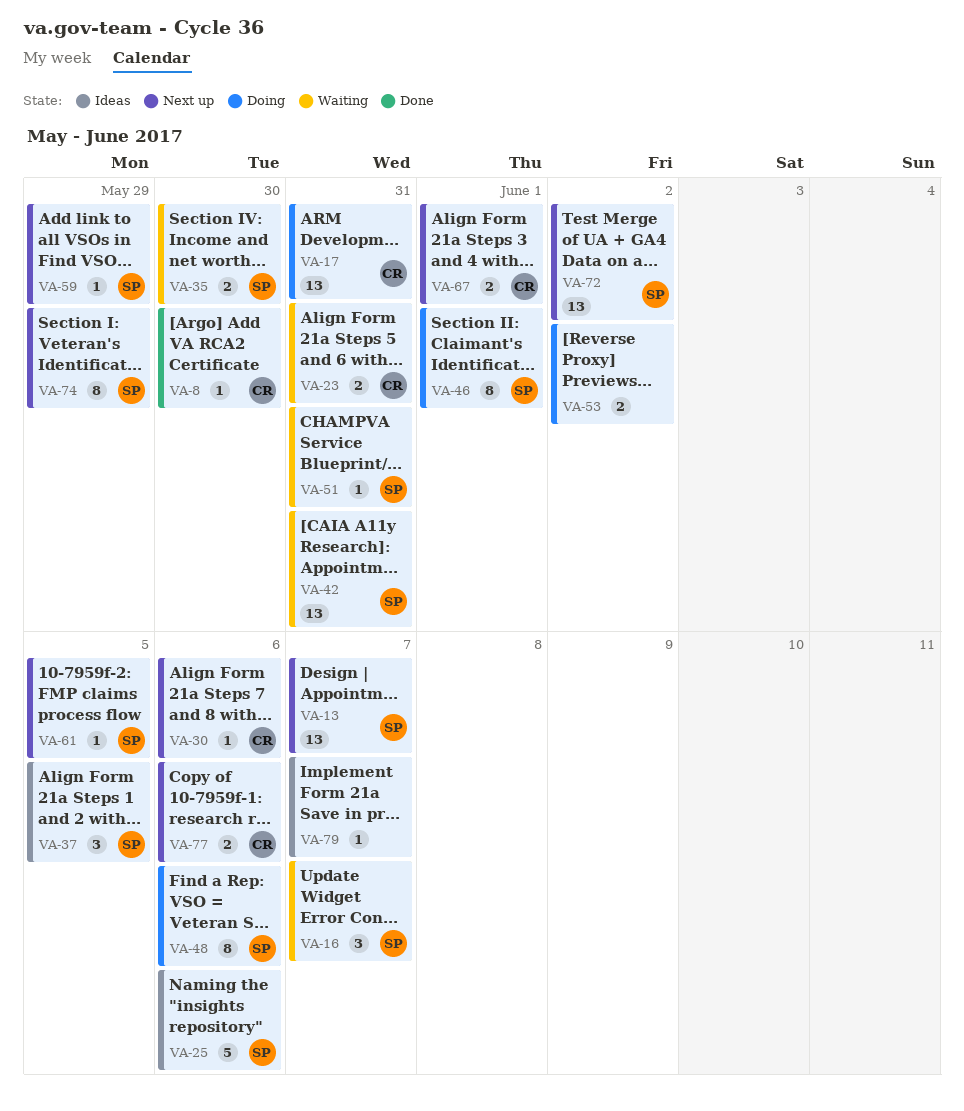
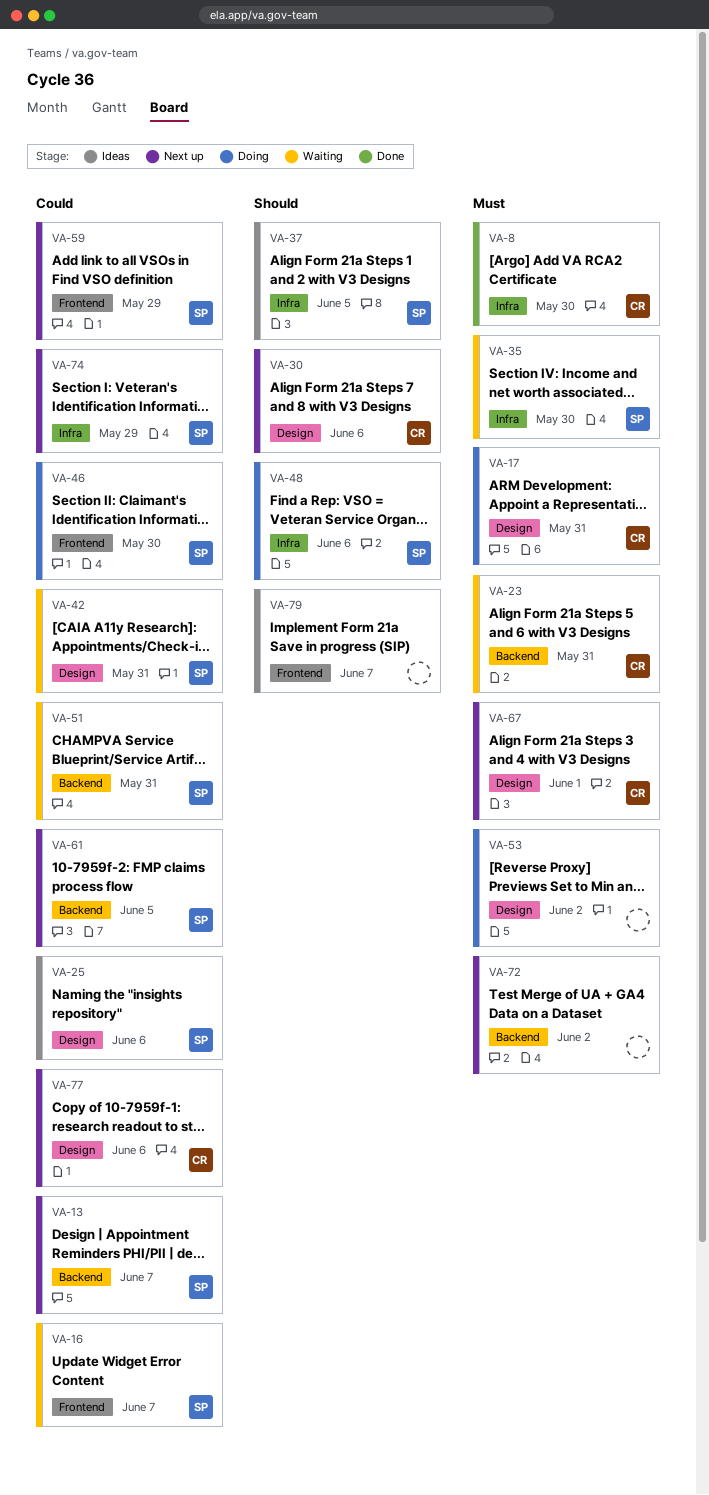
VA-46, due: Jun 1 -> May 30
VA-72, owner: SP -> none

